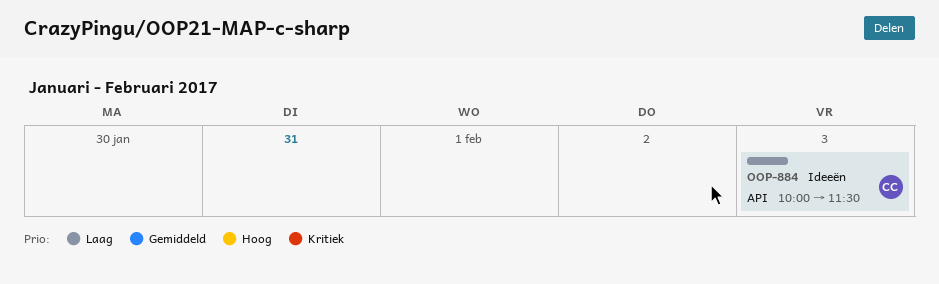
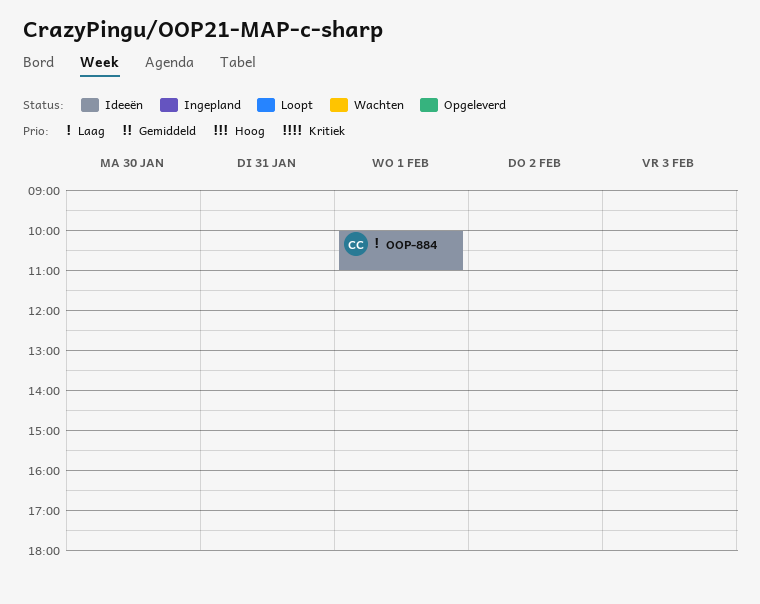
OOP-884, day: Feb 3 -> Feb 1
OOP-884, ends: 11:30 -> 11:00

